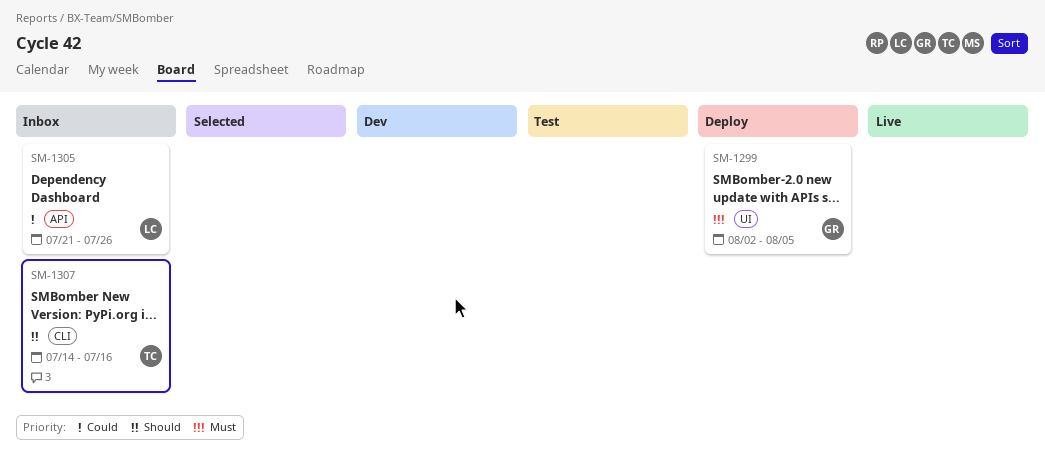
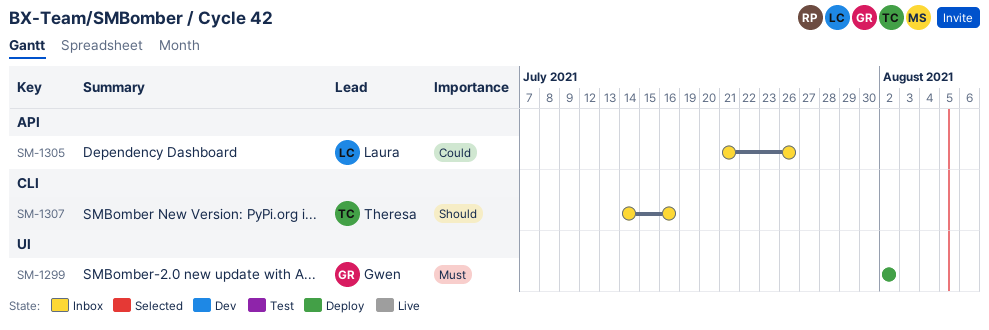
SM-1299, due: Aug 5 -> Aug 2

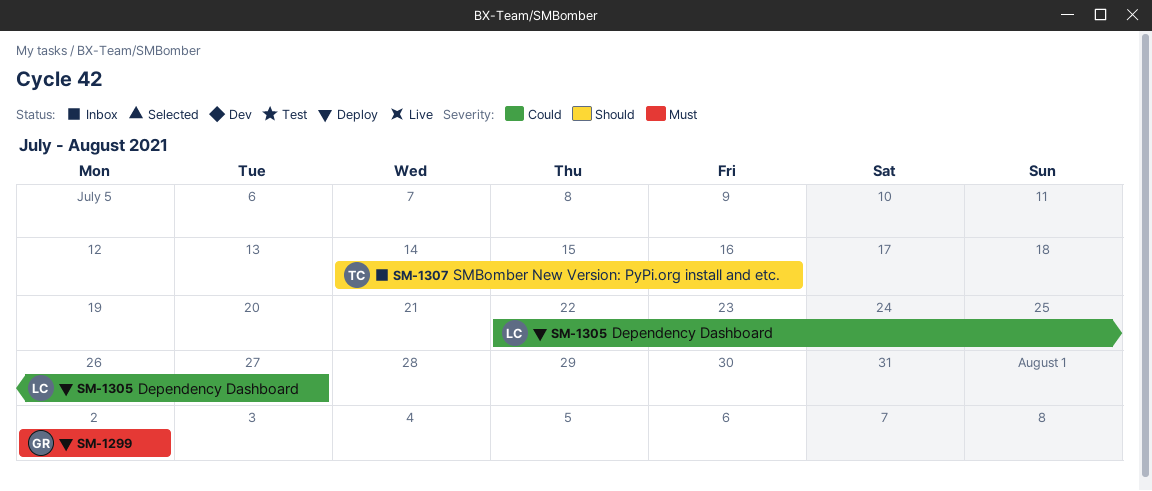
SM-1305, status: Inbox -> Deploy
SM-1305, start: Jul 21 -> Jul 22
SM-1305, due: Jul 26 -> Jul 27

